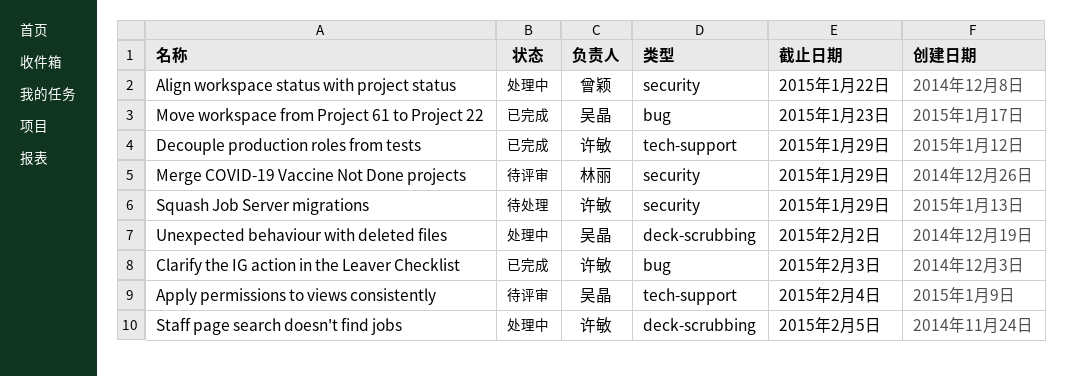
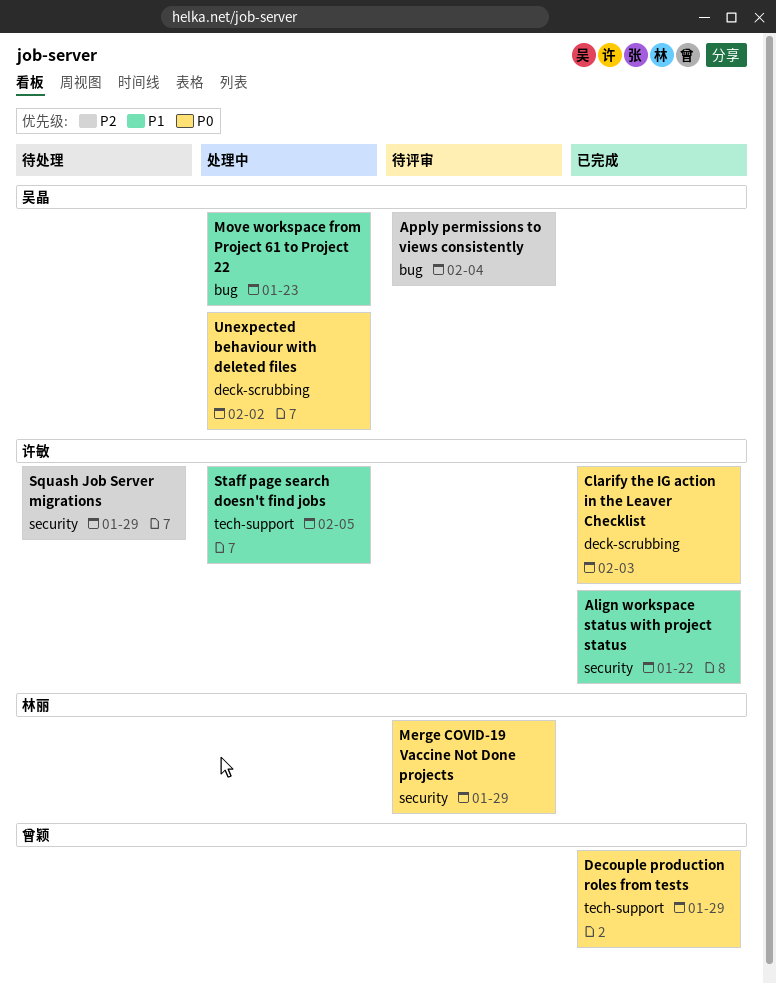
Align workspace status with project status, status: 处理中 -> 已完成
Align workspace status with project status, owner: 曾颖 -> 许敏
Apply permissions to views consistently, label: tech-support -> bug
Clarify the IG action in the Leaver Checklist, label: bug -> deck-scrubbing
Decouple production roles from tests, owner: 许敏 -> 曾颖
Move workspace from Project 61 to Project 22, status: 已完成 -> 处理中
Staff page search doesn't find jobs, label: deck-scrubbing -> tech-support

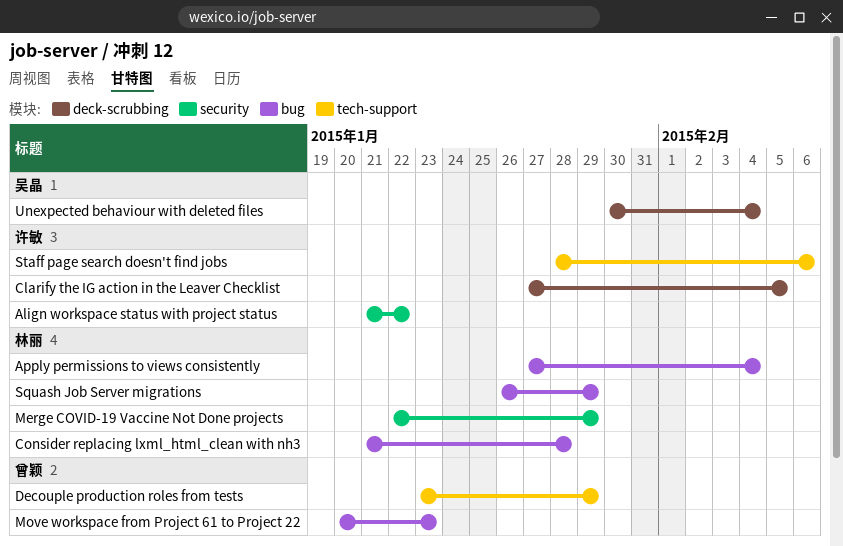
Apply permissions to views consistently, owner: 吴晶 -> 林丽
Clarify the IG action in the Leaver Checklist, due: Feb 3 -> Feb 5
Consider replacing lxml_html_clean with nh3: none -> present
Move workspace from Project 61 to Project 22, owner: 吴晶 -> 曾颖
Squash Job Server migrations, owner: 许敏 -> 林丽
Squash Job Server migrations, label: security -> bug
Staff page search doesn't find jobs, due: Feb 5 -> Feb 6
Unexpected behaviour with deleted files, due: Feb 2 -> Feb 4

